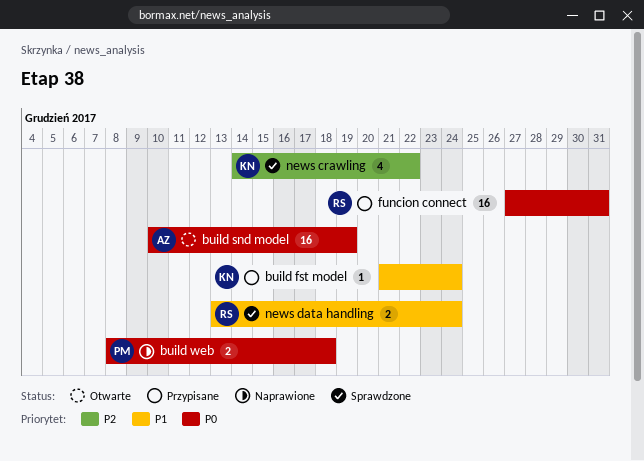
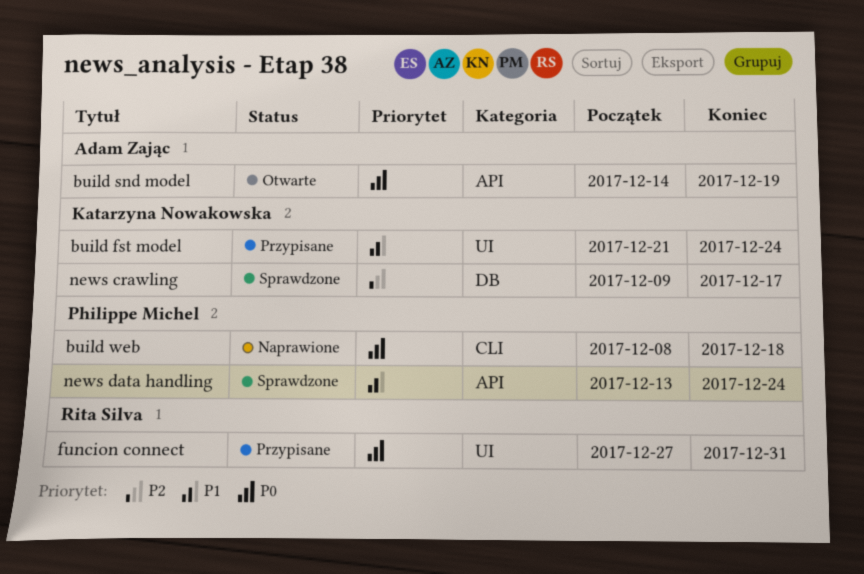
build snd model, start: Dec 10 -> Dec 14
news crawling, start: Dec 14 -> Dec 9
news crawling, due: Dec 22 -> Dec 17
news data handling, owner: Rita Silva -> Philippe Michel

